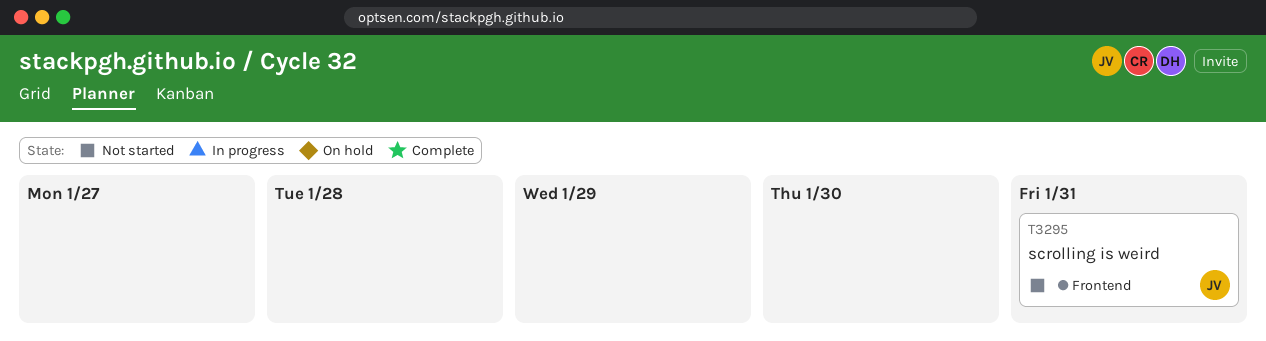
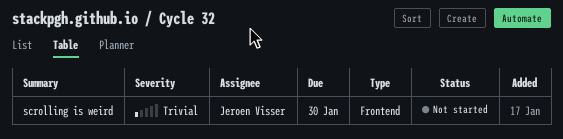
scrolling is weird, due: Jan 31 -> Jan 30

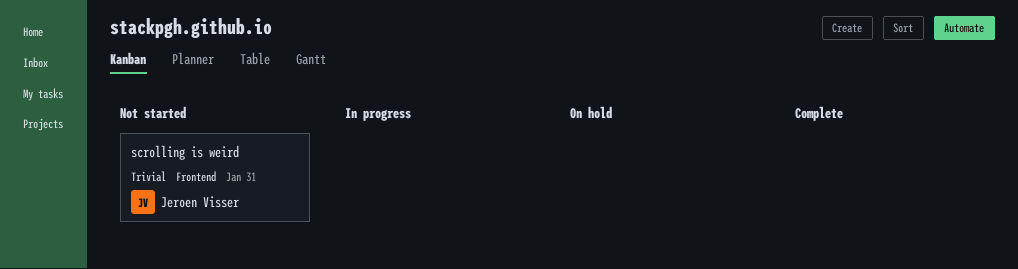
scrolling is weird, due: Jan 30 -> Jan 31

